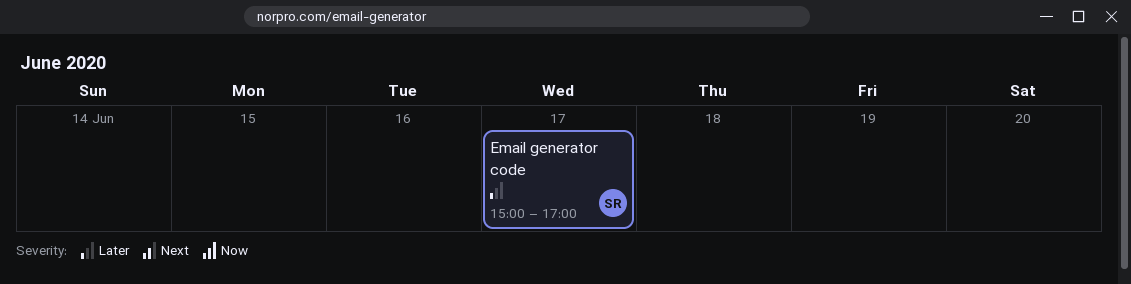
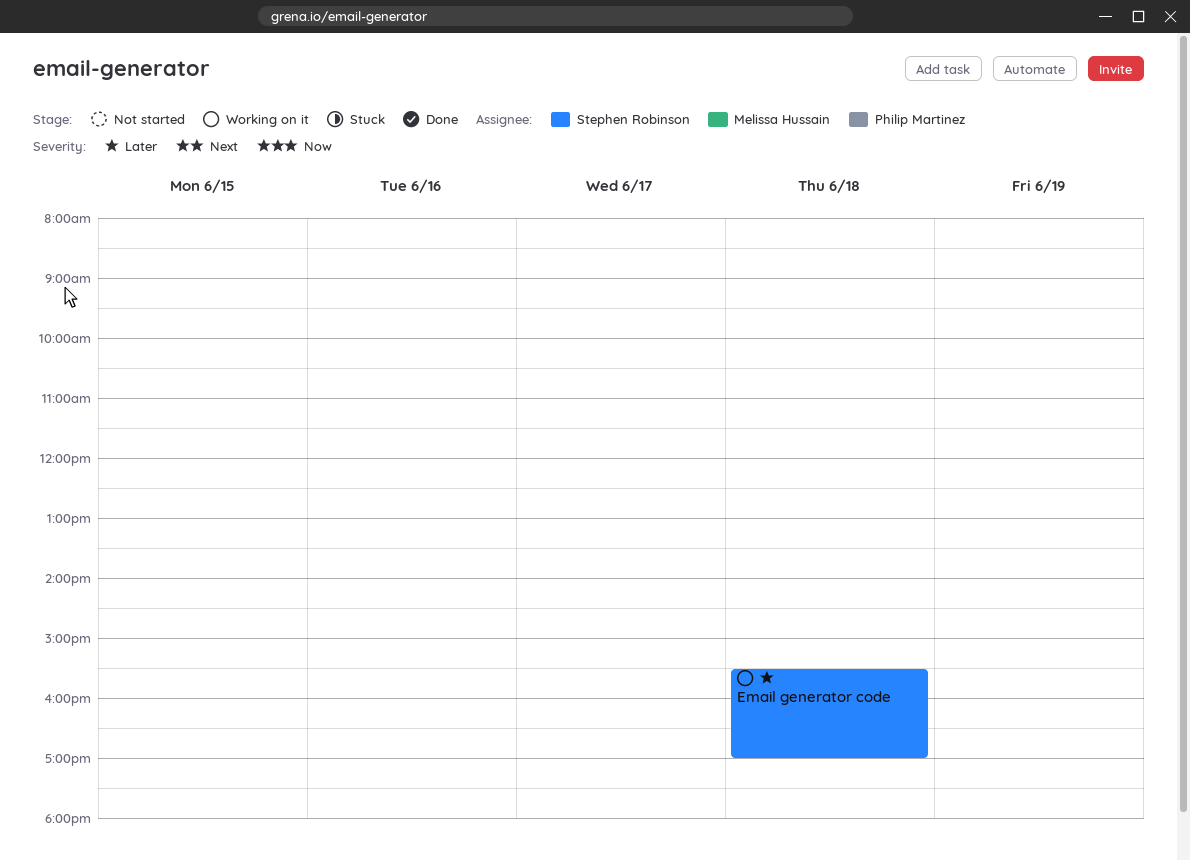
Email generator code, day: Jun 17 -> Jun 18
Email generator code, begins: 15:00 -> 15:30

